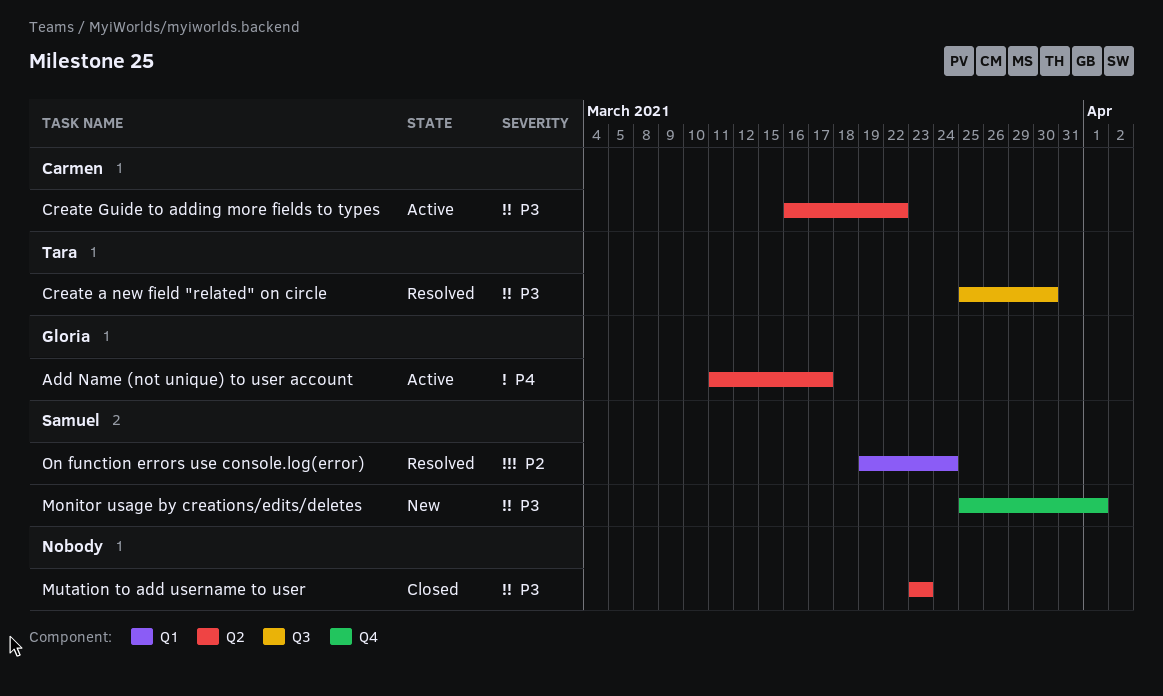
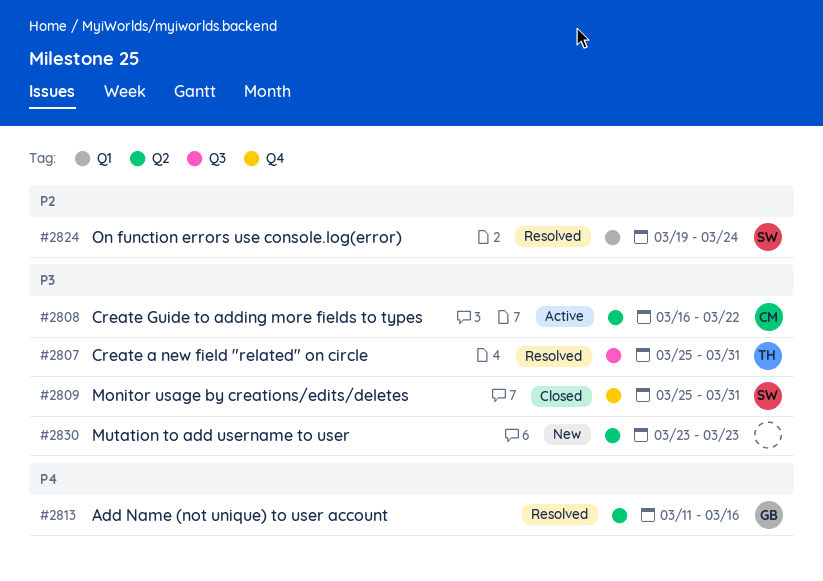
Add Name (not unique) to user account, status: Active -> Resolved
Add Name (not unique) to user account, due: Mar 17 -> Mar 16
Create a new field "related" on circle, due: Mar 30 -> Mar 31
Monitor usage by creations/edits/deletes, status: New -> Closed
Monitor usage by creations/edits/deletes, due: Apr 1 -> Mar 31
Mutation to add username to user, status: Closed -> New

